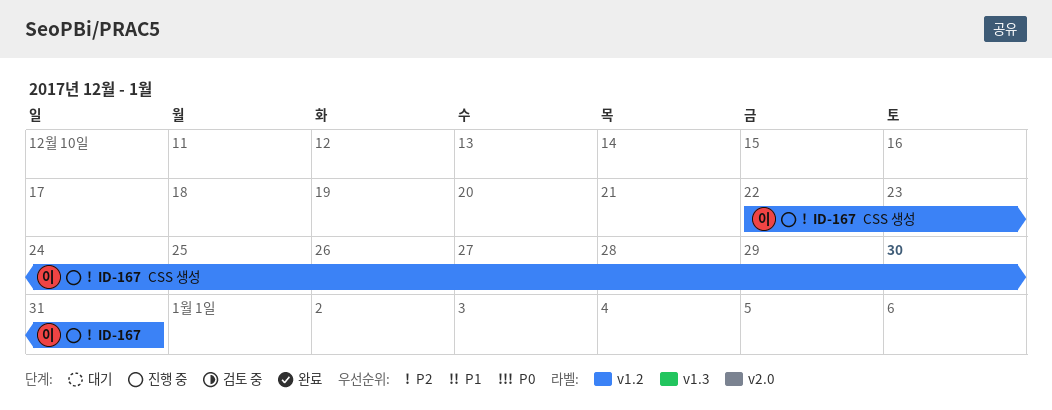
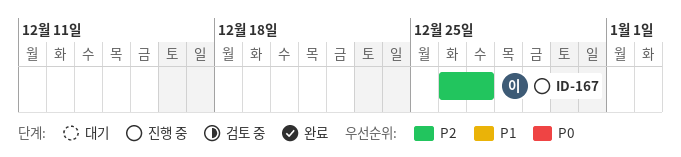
ID-167, start: Dec 22 -> Dec 26
ID-167, due: Dec 31 -> Dec 27

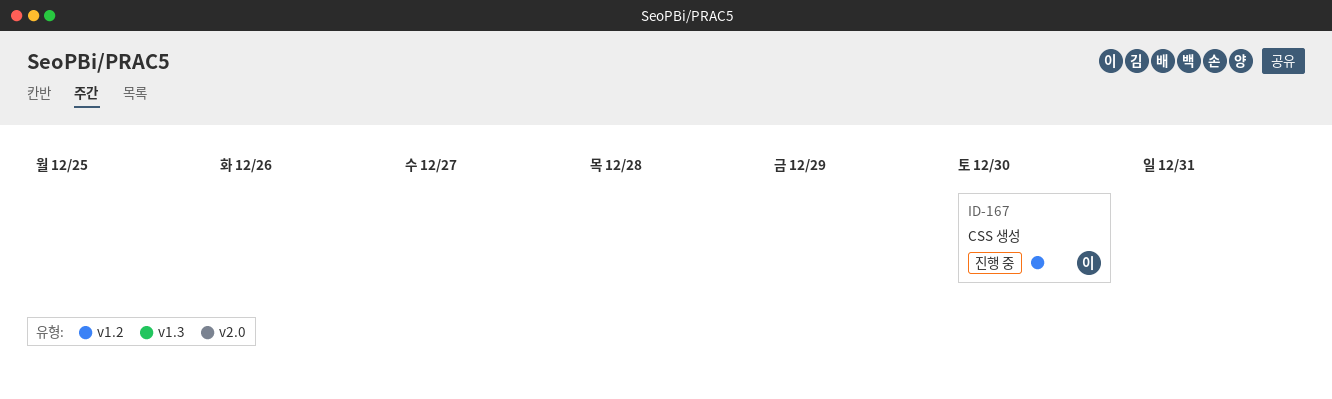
ID-167, due: Dec 27 -> Dec 30

